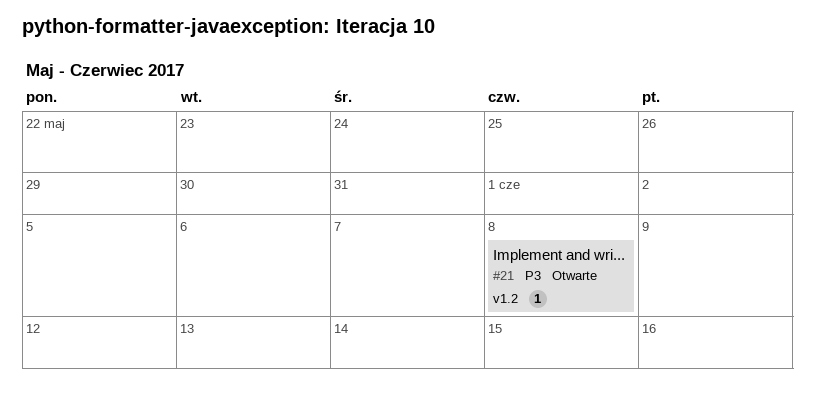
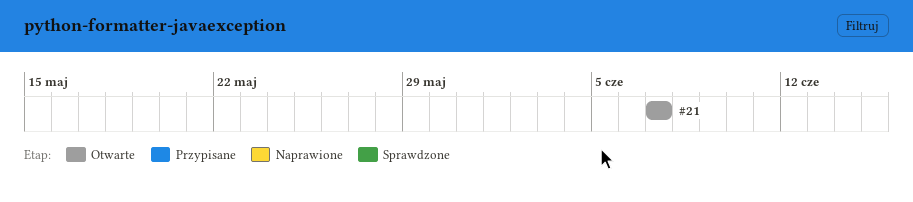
#21, due: Jun 8 -> Jun 7

